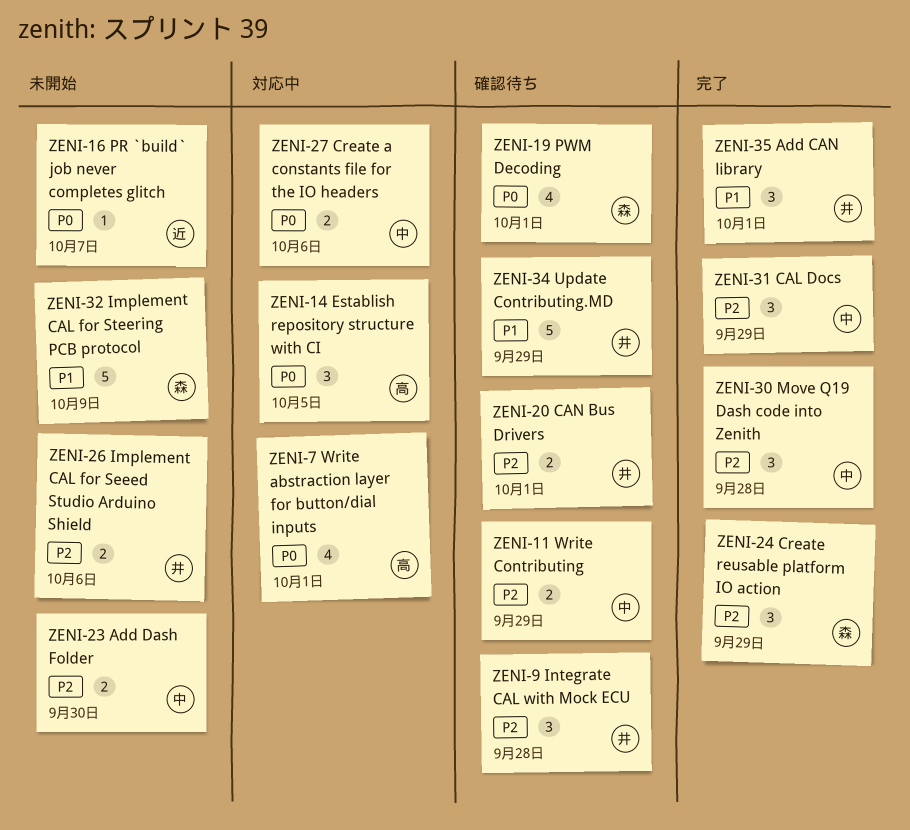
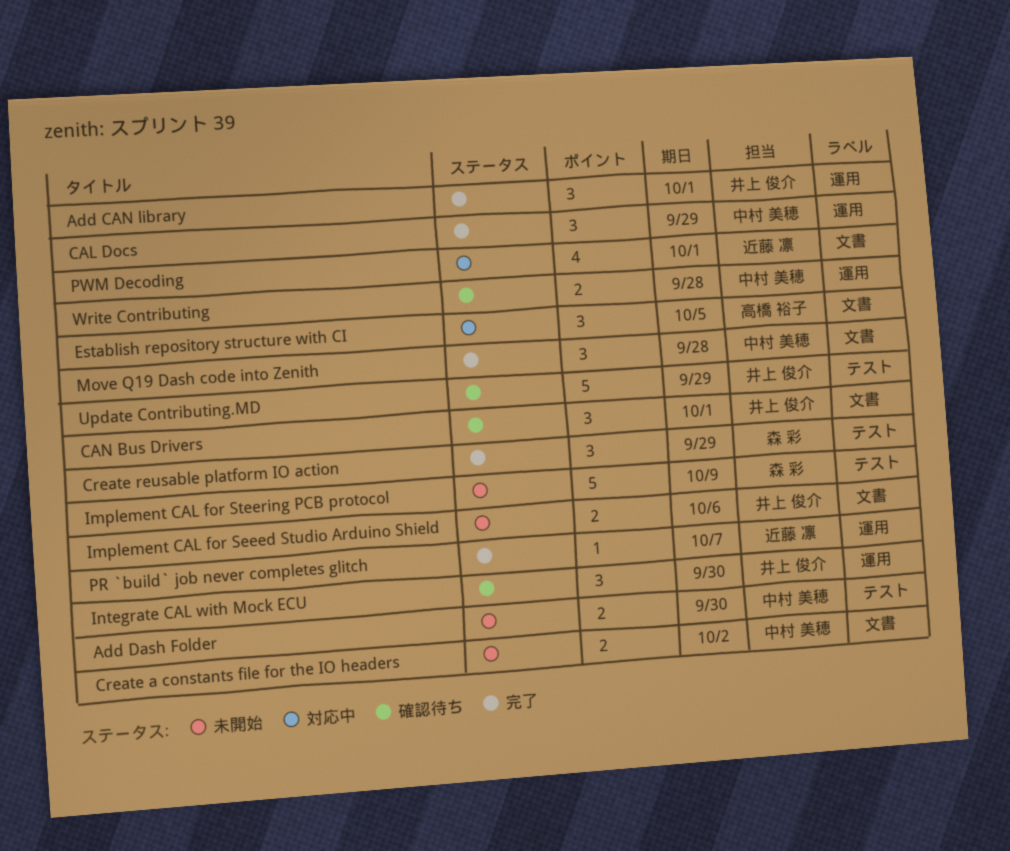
CAN Bus Drivers, estimate: 2 -> 3
Create a constants file for the IO headers, status: 対応中 -> 未開始
Create a constants file for the IO headers, due: Oct 6 -> Oct 2
Integrate CAL with Mock ECU, due: Sep 28 -> Sep 30
PR `build` job never completes glitch, status: 未開始 -> 完了
PWM Decoding, status: 確認待ち -> 対応中
PWM Decoding, owner: 森 彩 -> 近藤 凛
Write abstraction layer for button/dial inputs: present -> none
Write Contributing, due: Sep 29 -> Sep 28

